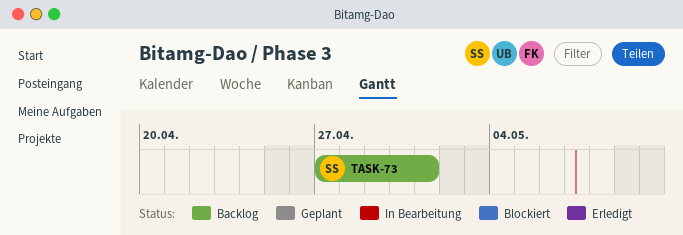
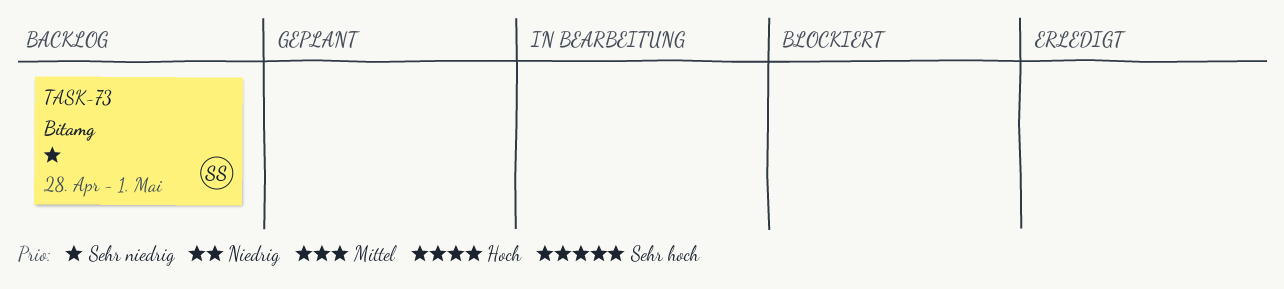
TASK-73, start: Apr 27 -> Apr 28

